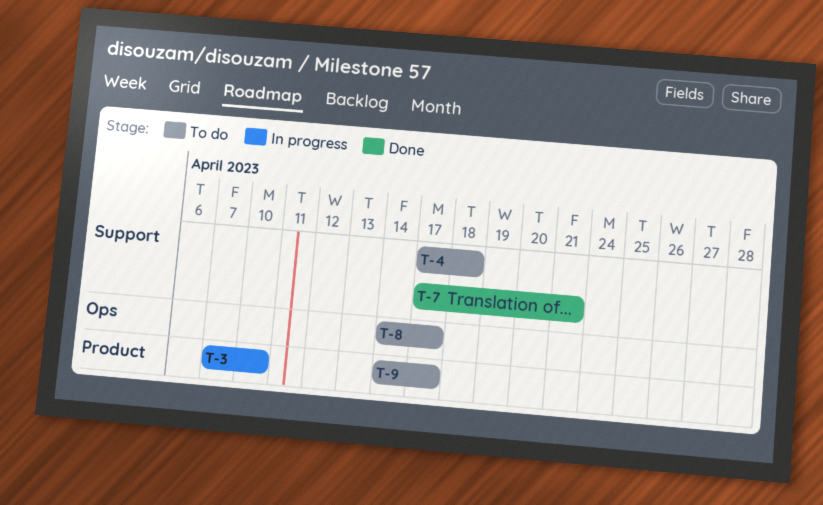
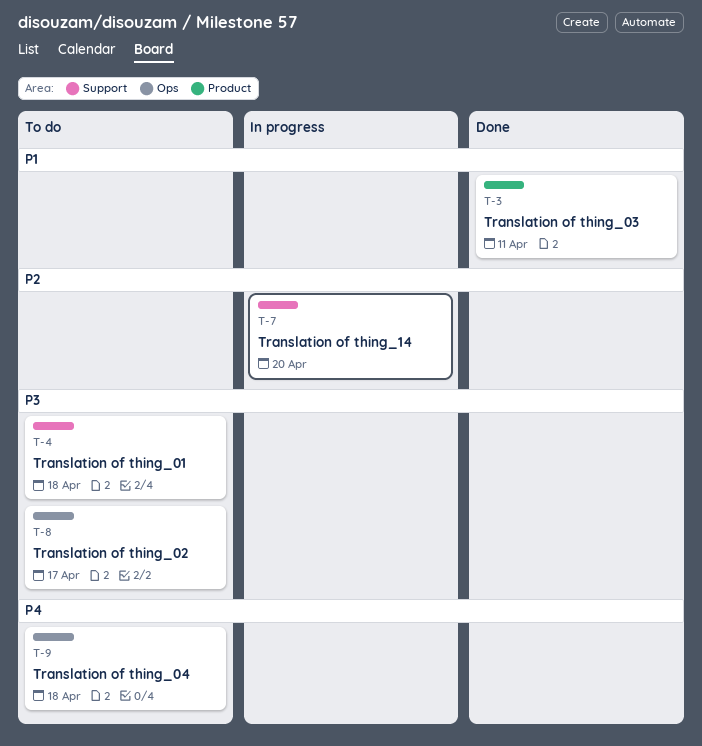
T-3, status: In progress -> Done
T-3, due: Apr 10 -> Apr 11
T-7, status: Done -> In progress
T-7, due: Apr 21 -> Apr 20
T-9, label: Product -> Ops
T-9, due: Apr 17 -> Apr 18

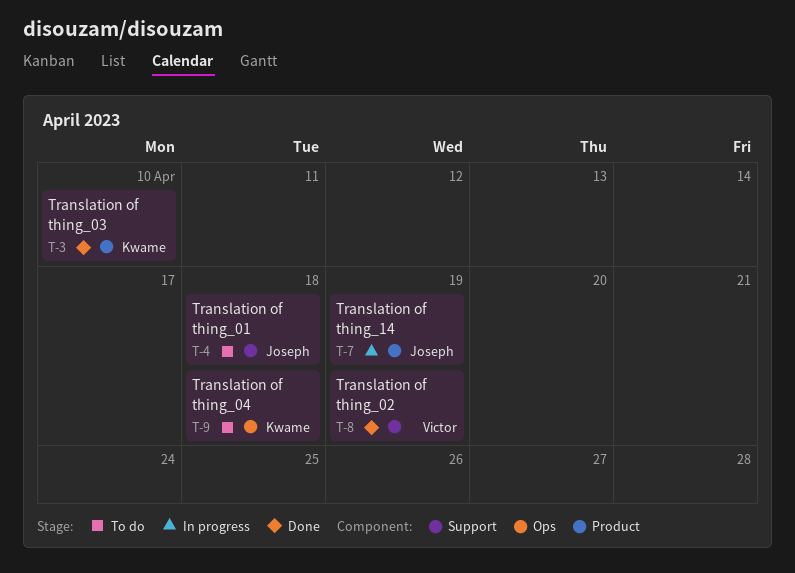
T-3, due: Apr 11 -> Apr 10
T-7, label: Support -> Product
T-7, due: Apr 20 -> Apr 19
T-8, status: To do -> Done
T-8, label: Ops -> Support
T-8, due: Apr 17 -> Apr 19

